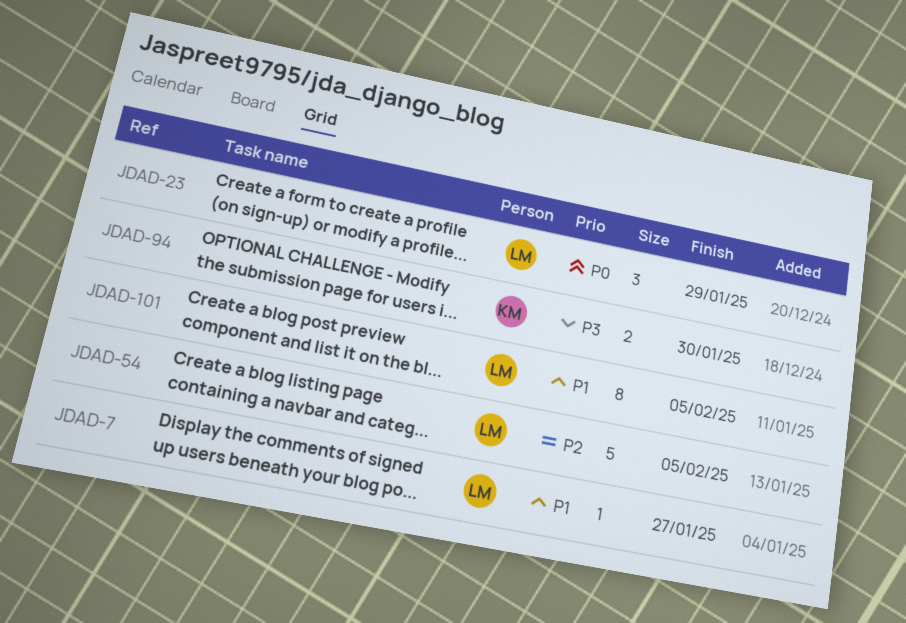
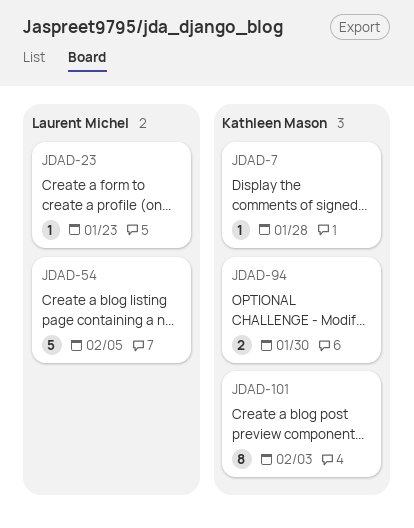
JDAD-7, owner: Laurent Michel -> Kathleen Mason
JDAD-7, due: Jan 27 -> Jan 28
JDAD-23, estimate: 3 -> 1
JDAD-23, due: Jan 29 -> Jan 23
JDAD-101, owner: Laurent Michel -> Kathleen Mason
JDAD-101, due: Feb 5 -> Feb 3

